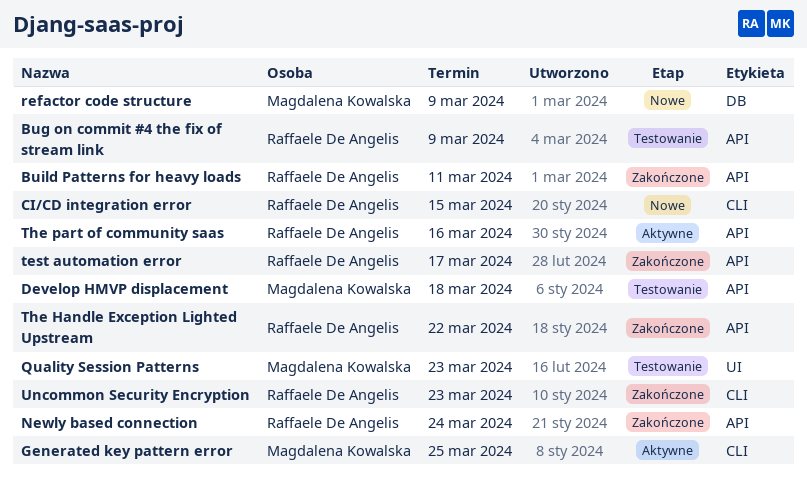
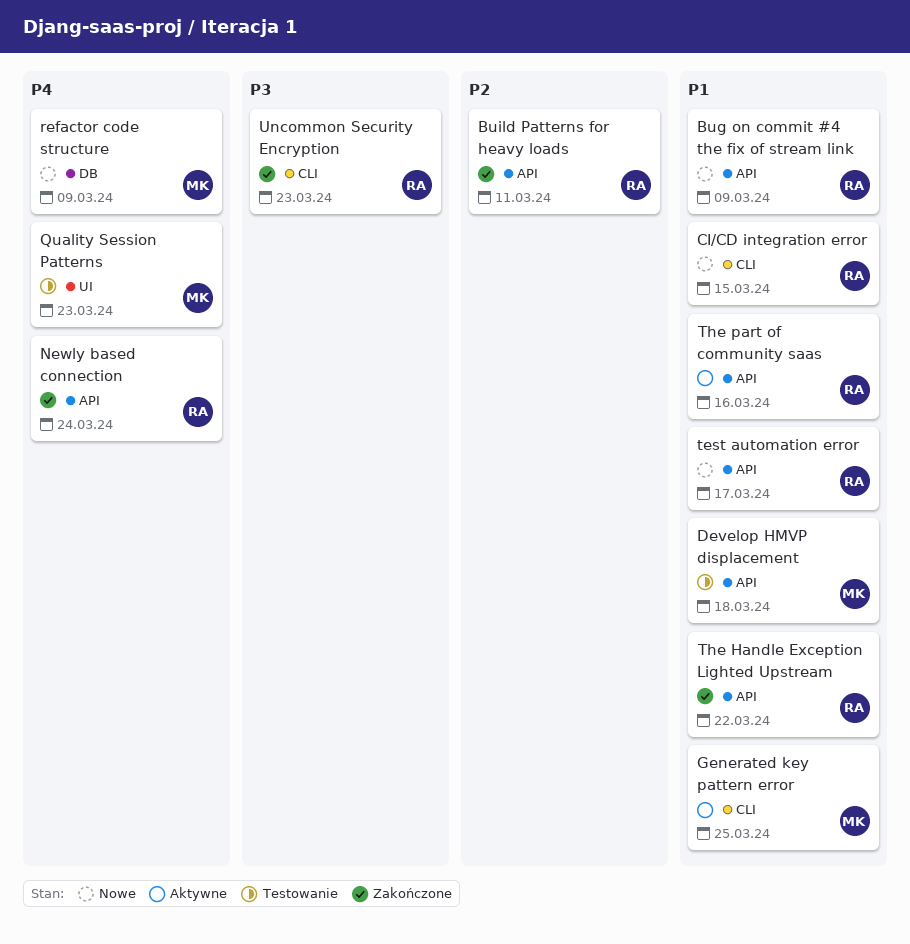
Bug on commit #4 the fix of stream link, status: Testowanie -> Nowe
test automation error, status: Zakończone -> Nowe

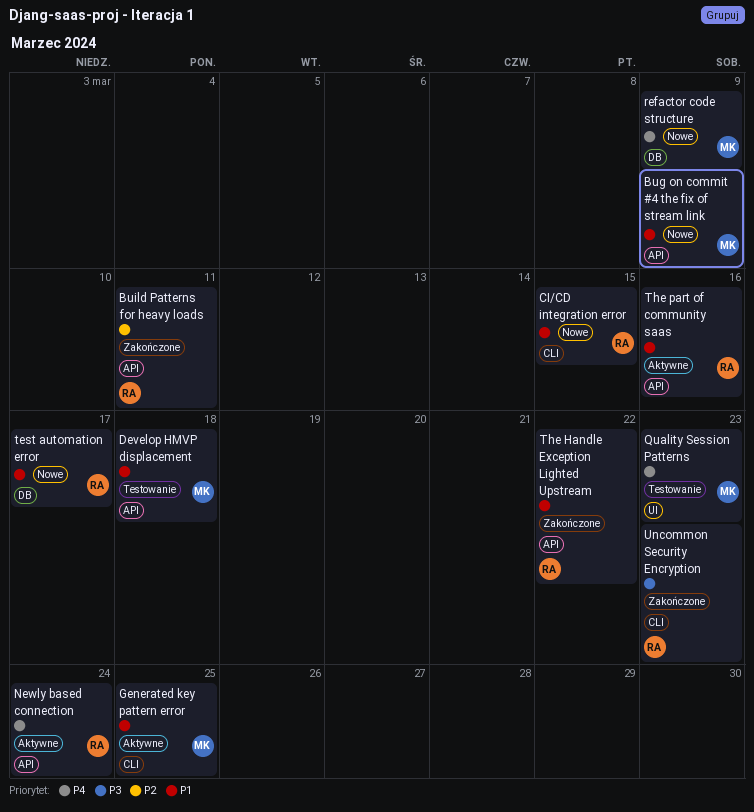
Bug on commit #4 the fix of stream link, owner: RA -> MK
Newly based connection, status: Zakończone -> Aktywne
test automation error, label: API -> DB

